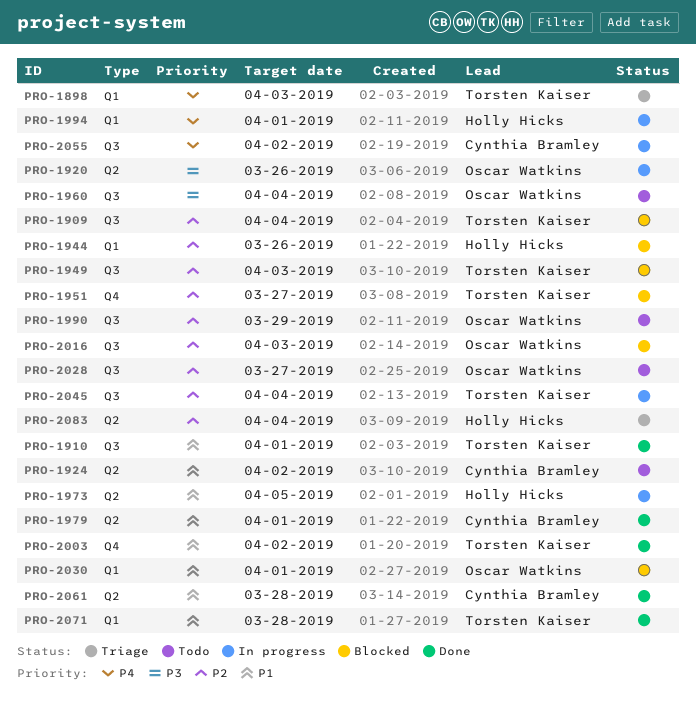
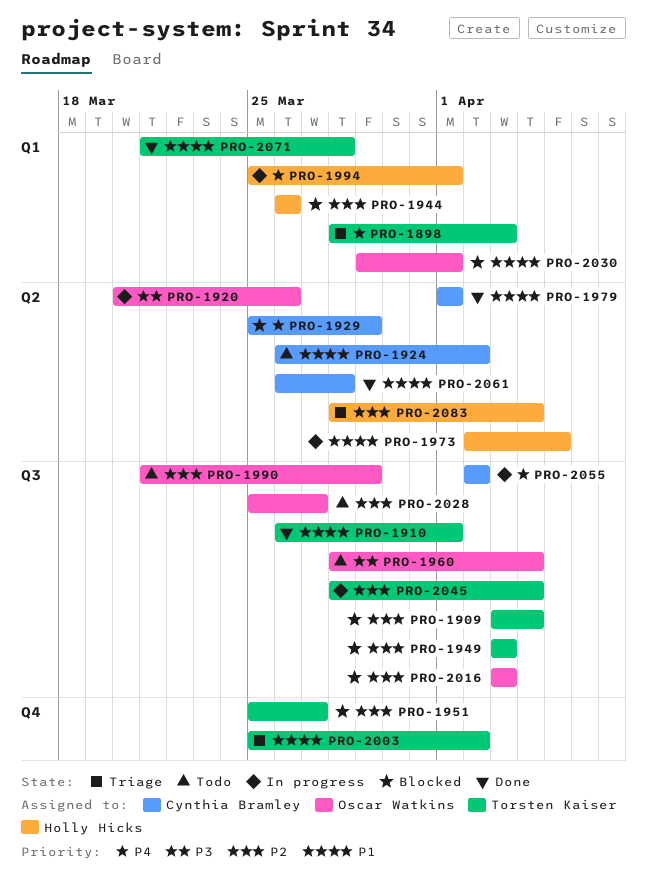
PRO-1929: none -> present
PRO-2003, status: Done -> Triage

